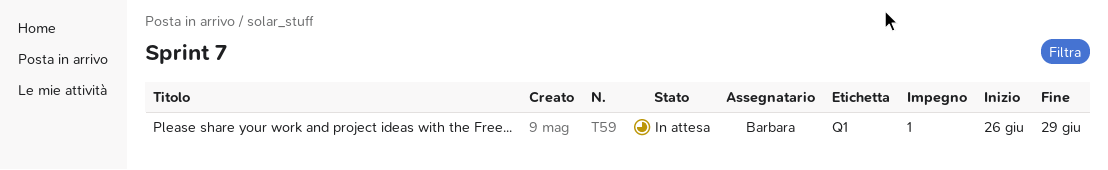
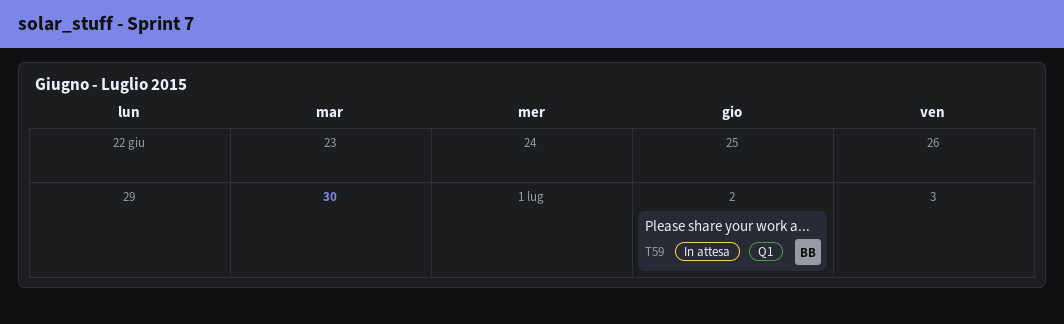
T59, due: Jun 29 -> Jul 2

